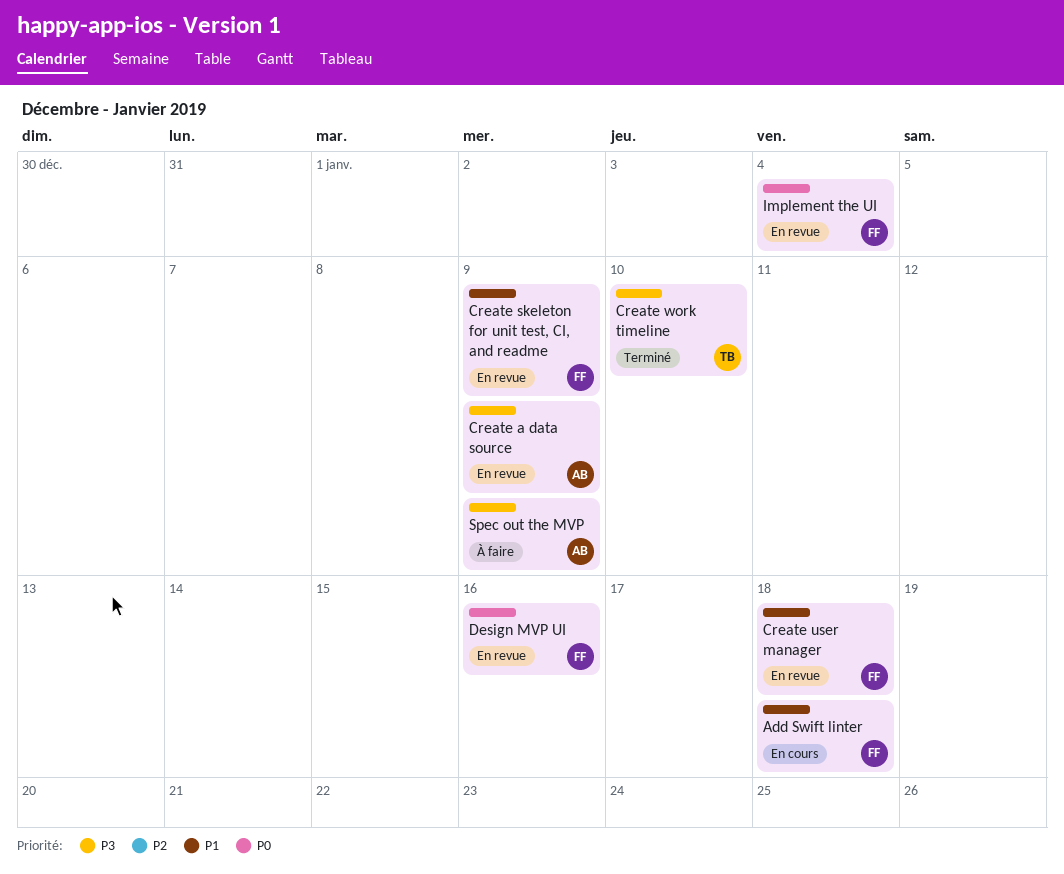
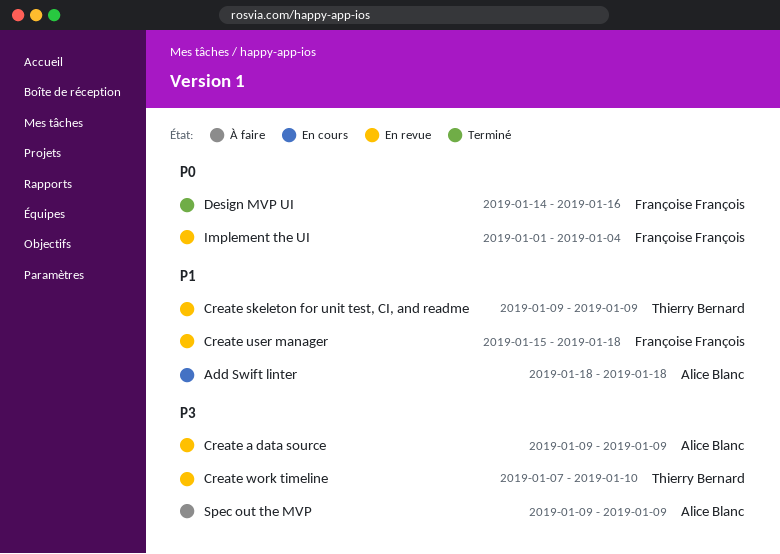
Add Swift linter, owner: Françoise François -> Alice Blanc
Create skeleton for unit test, CI, and readme, owner: Françoise François -> Thierry Bernard
Create work timeline, status: Terminé -> En revue
Design MVP UI, status: En revue -> Terminé

